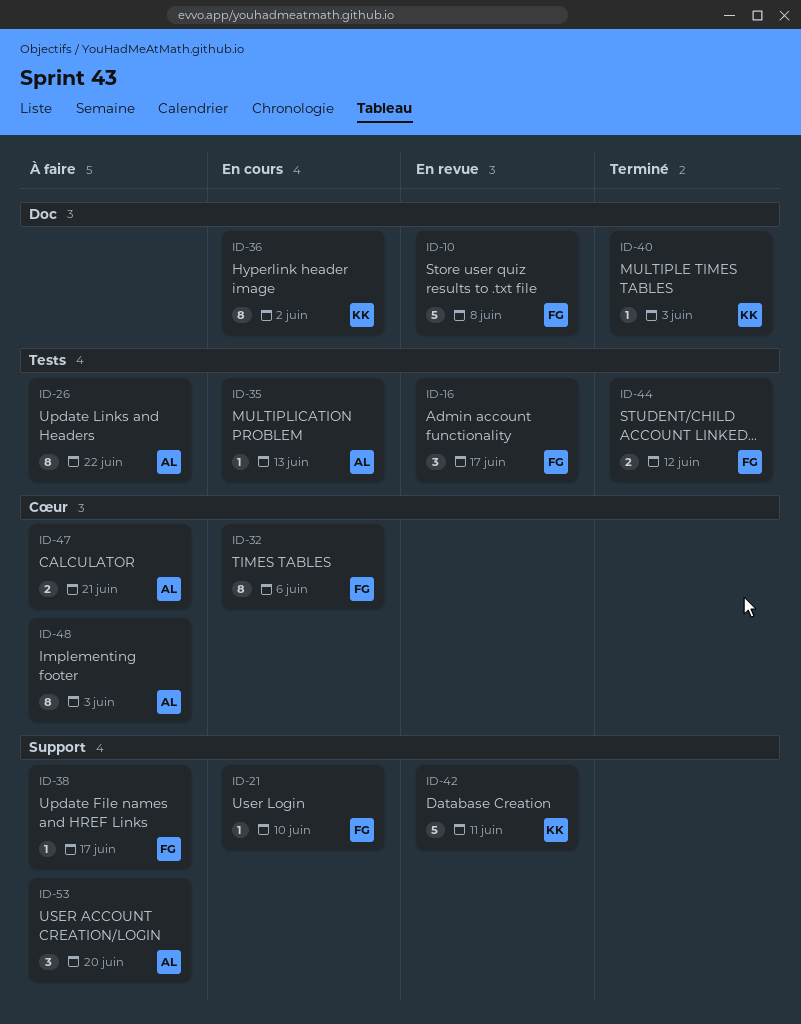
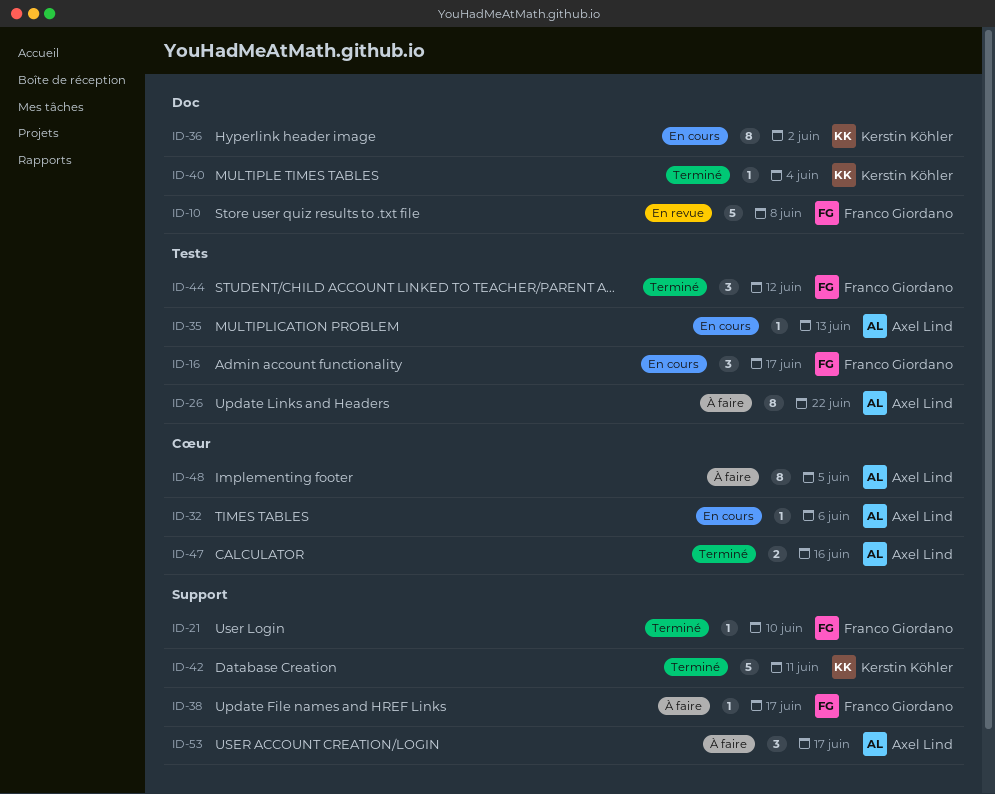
ID-16, status: En revue -> En cours
ID-21, status: En cours -> Terminé
ID-32, owner: Franco Giordano -> Axel Lind
ID-32, estimate: 8 -> 1
ID-40, due: Jun 3 -> Jun 4
ID-42, status: En revue -> Terminé
ID-44, estimate: 2 -> 3
ID-47, status: À faire -> Terminé
ID-47, due: Jun 21 -> Jun 16
ID-48, due: Jun 3 -> Jun 5
ID-53, due: Jun 20 -> Jun 17

